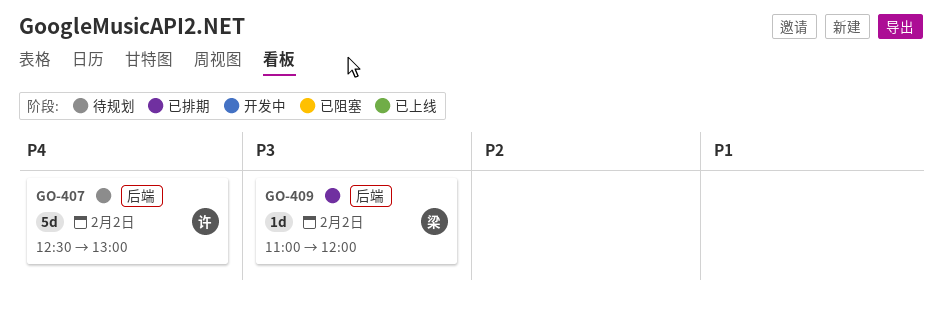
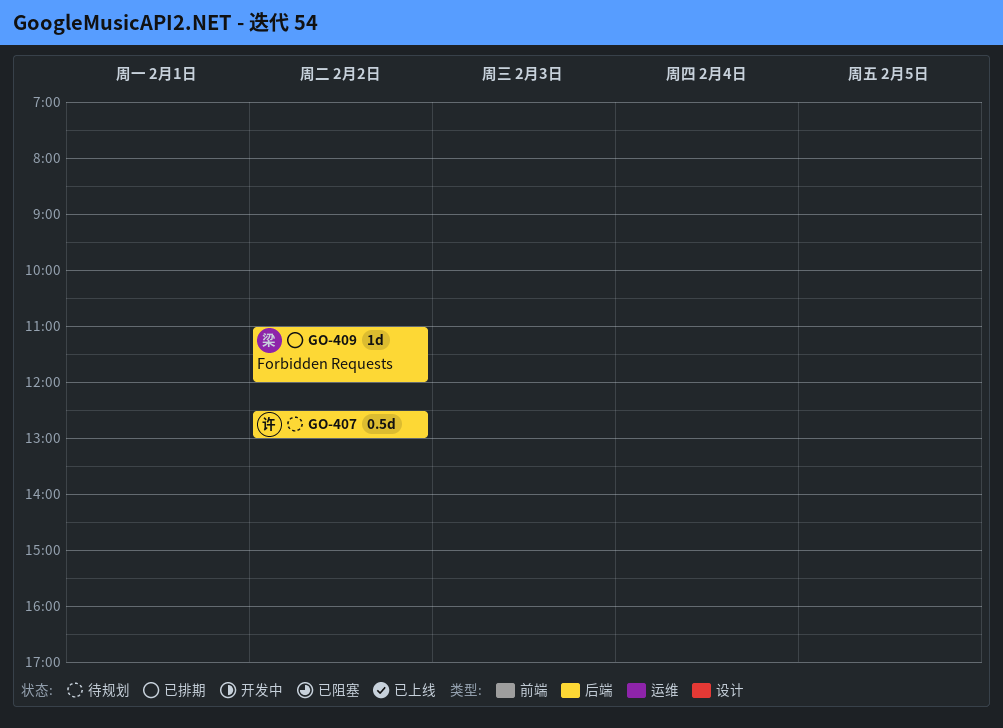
GO-407, estimate: 5d -> 0.5d

